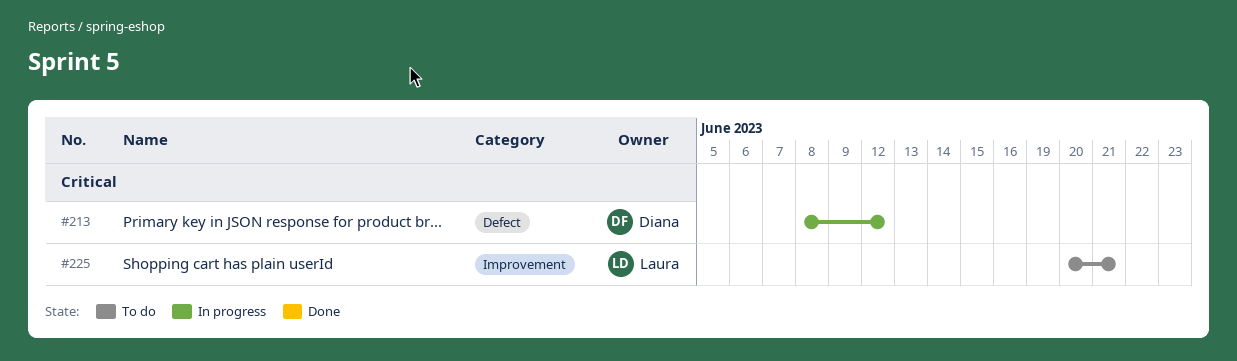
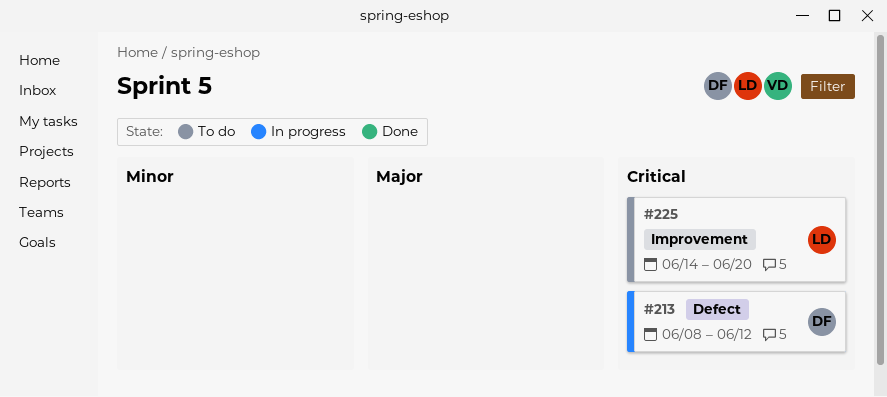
#225, start: Jun 20 -> Jun 14
#225, due: Jun 21 -> Jun 20

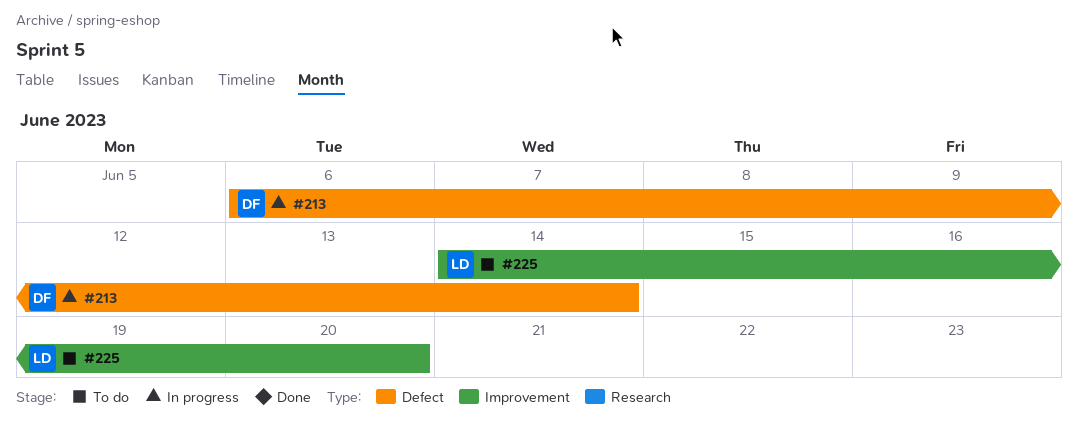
#213, start: Jun 8 -> Jun 6
#213, due: Jun 12 -> Jun 14

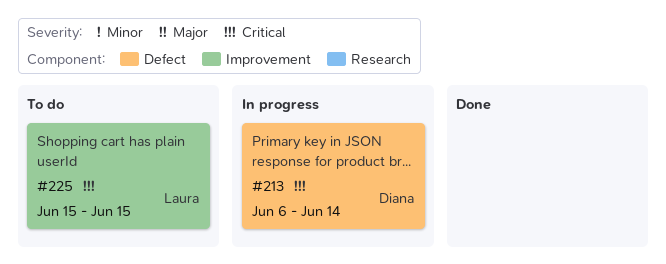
#225, start: Jun 14 -> Jun 15
#225, due: Jun 20 -> Jun 15

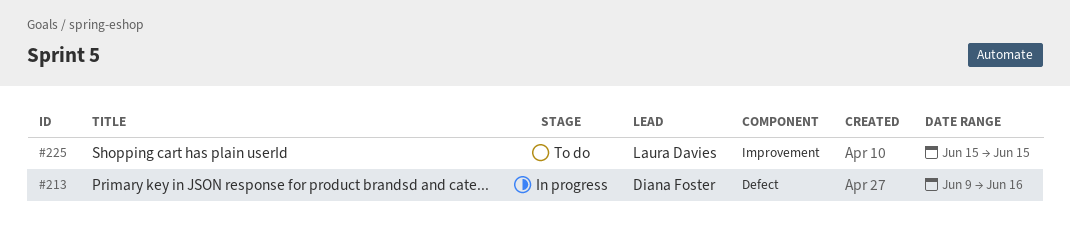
#213, start: Jun 6 -> Jun 9
#213, due: Jun 14 -> Jun 16

